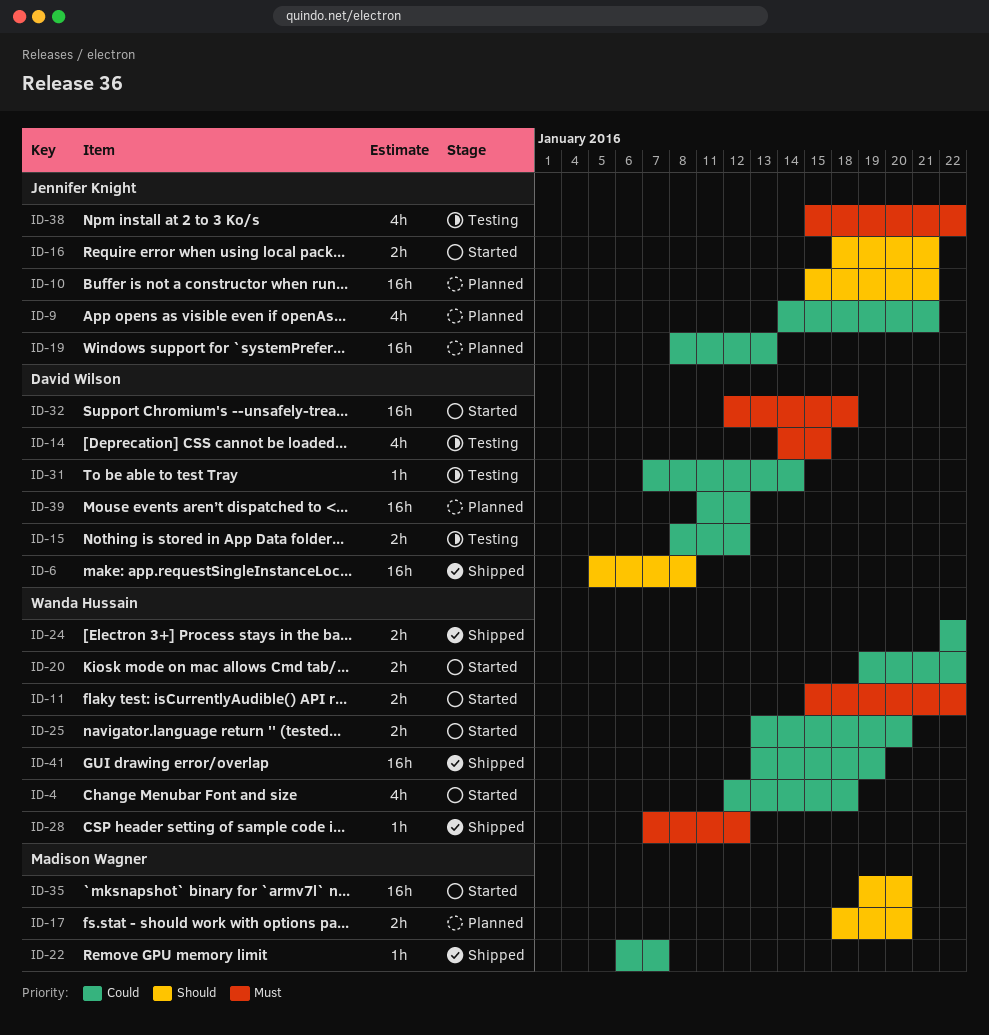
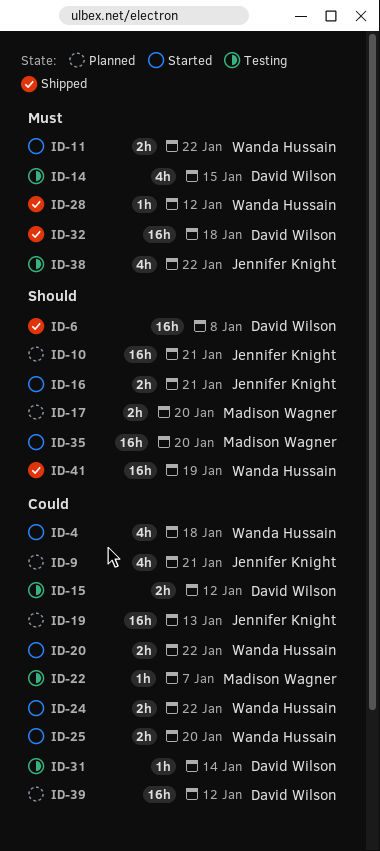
ID-22, status: Shipped -> Testing
ID-24, status: Shipped -> Started
ID-32, status: Started -> Shipped
ID-41, priority: Could -> Should

